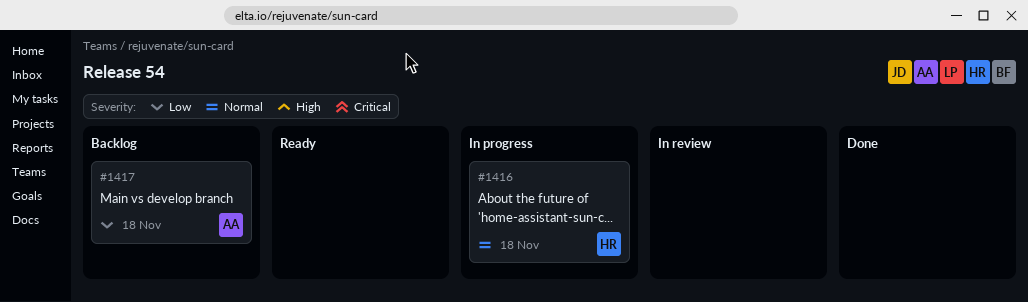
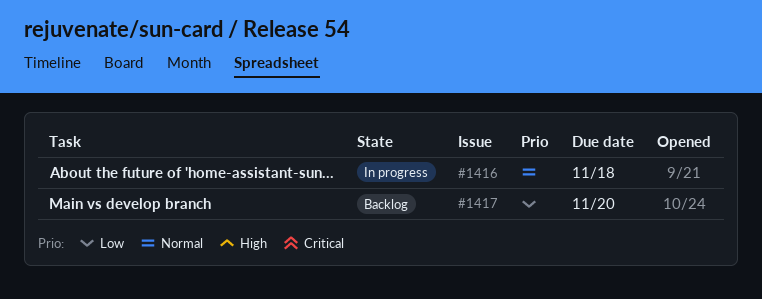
#1417, due: Nov 18 -> Nov 20

